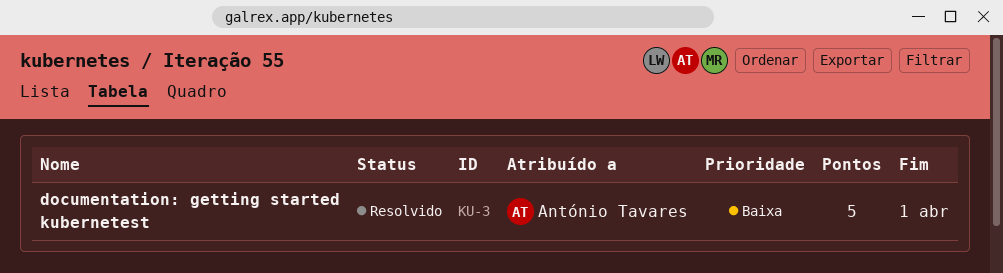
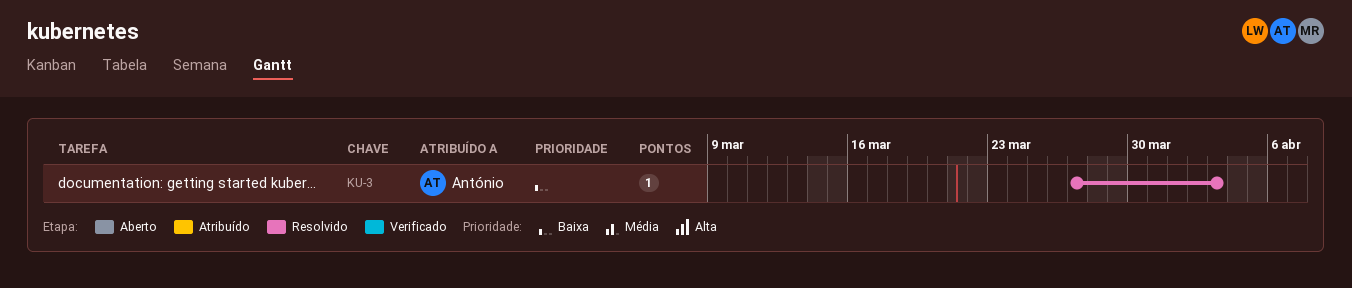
KU-3, estimate: 5 -> 1
KU-3, due: Apr 1 -> Apr 3

